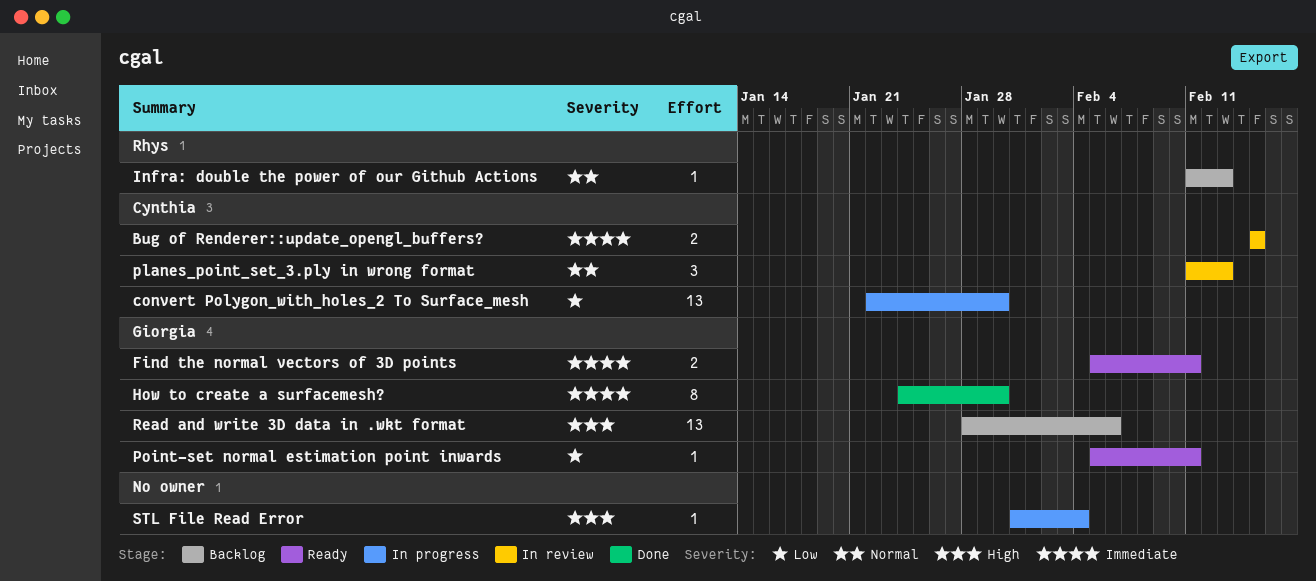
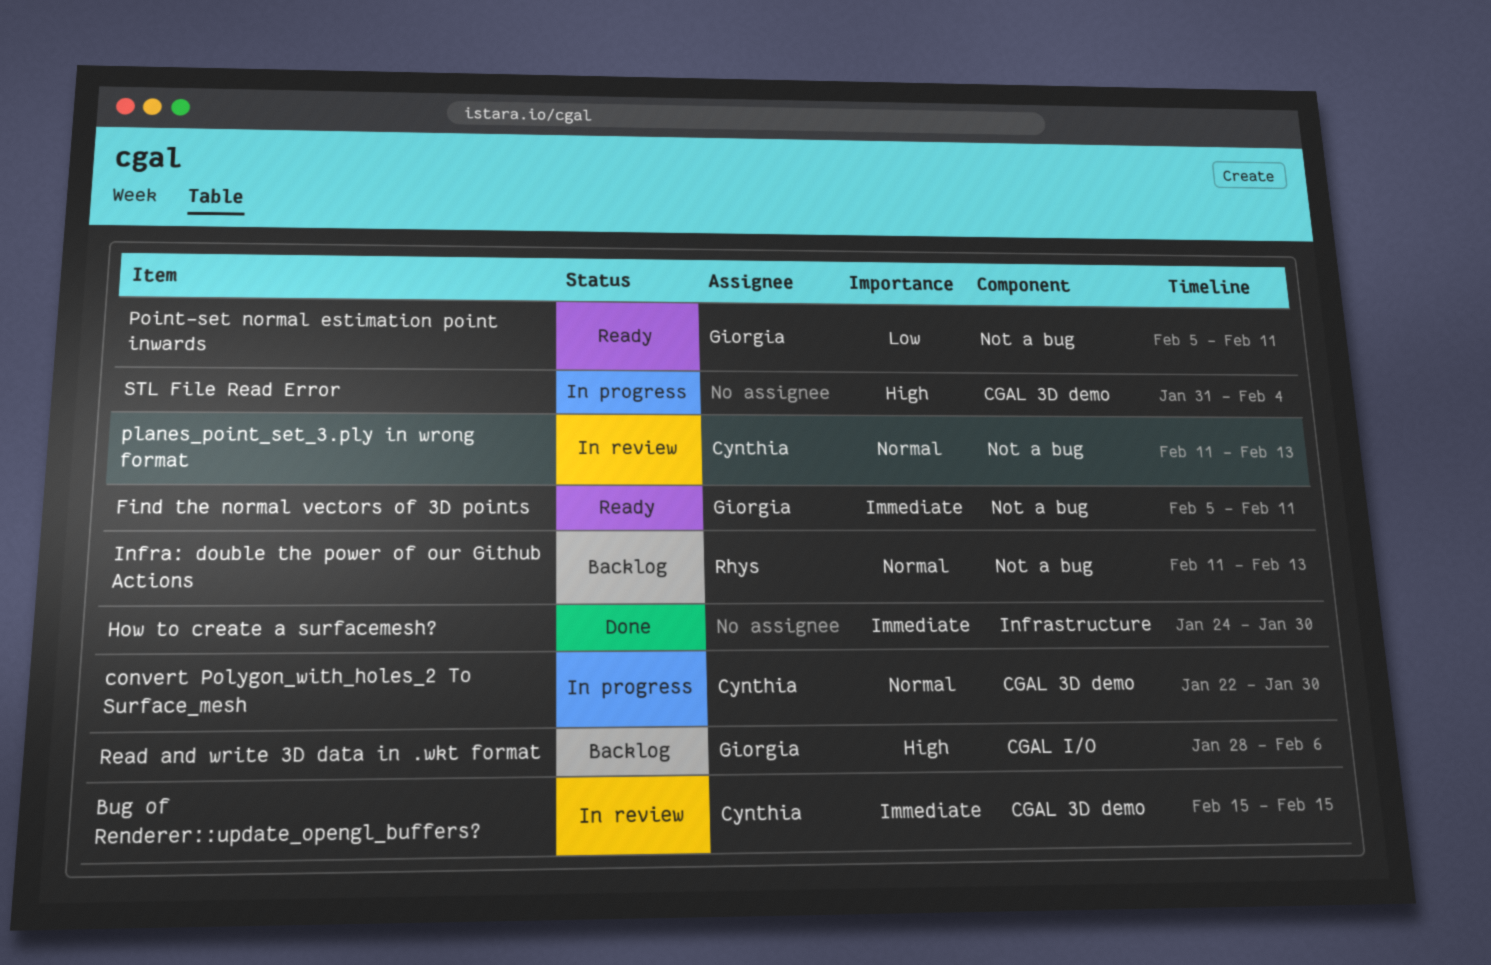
convert Polygon_with_holes_2 To Surface_mesh, priority: Low -> Normal
How to create a surfacemesh?, owner: Giorgia -> none

